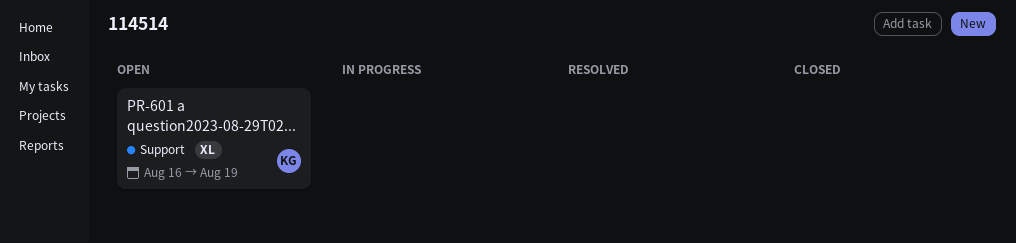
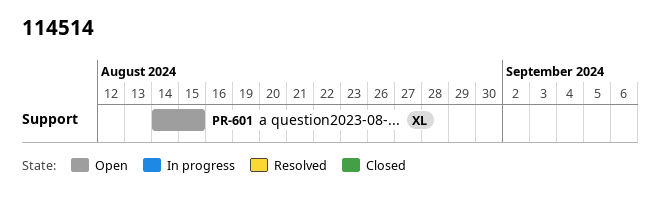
PR-601, start: Aug 16 -> Aug 14
PR-601, due: Aug 19 -> Aug 15

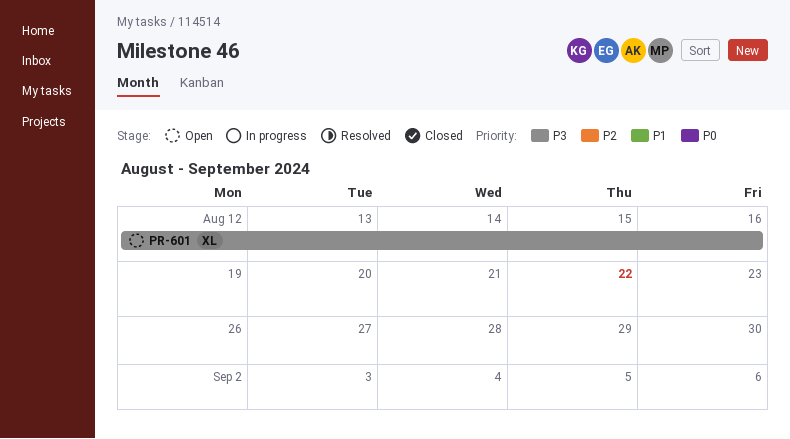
PR-601, start: Aug 14 -> Aug 12
PR-601, due: Aug 15 -> Aug 16

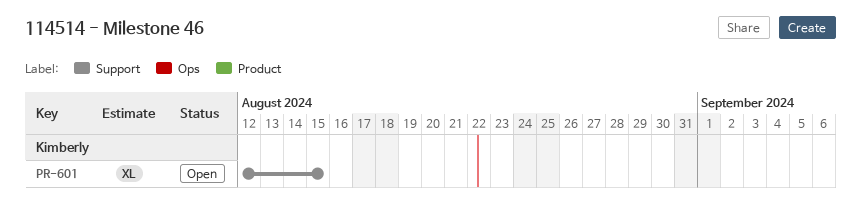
PR-601, due: Aug 16 -> Aug 15

